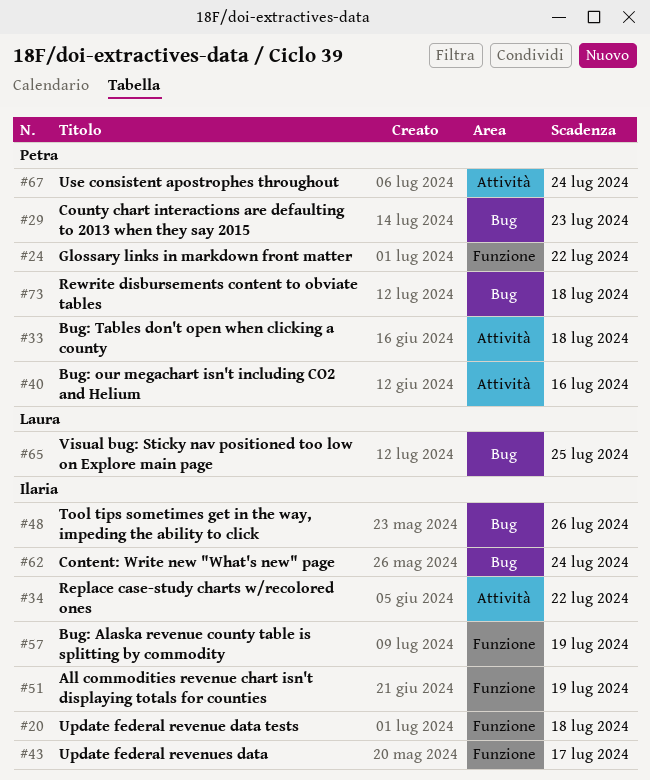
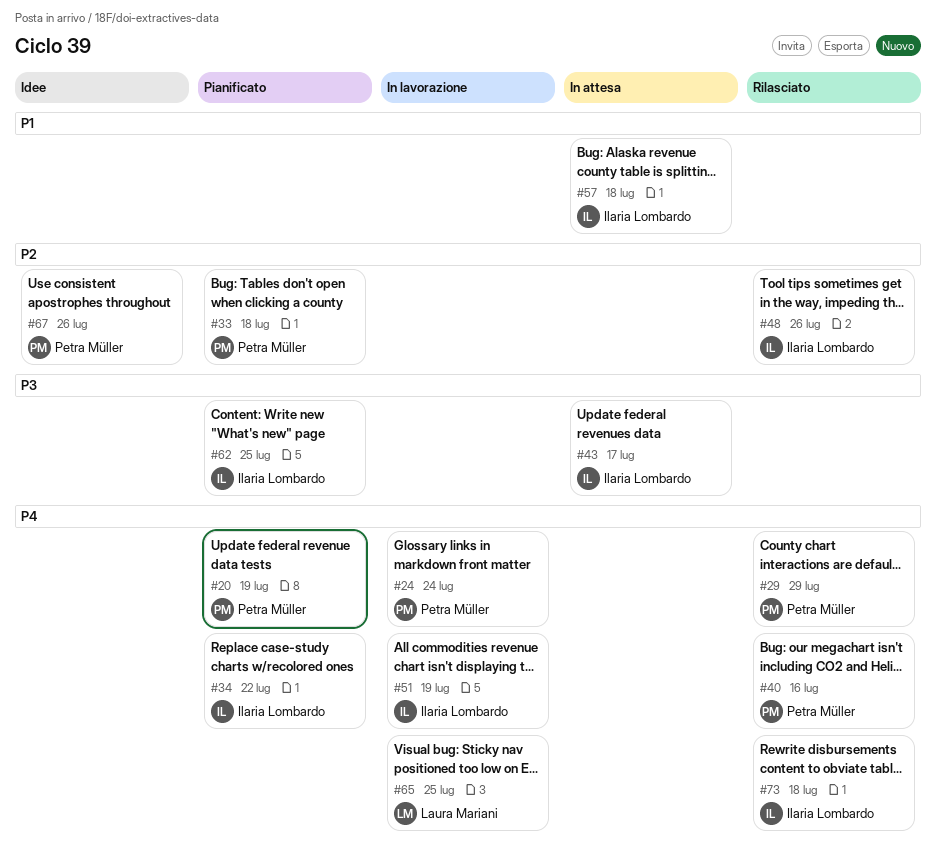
#20, owner: Ilaria Lombardo -> Petra Müller
#20, due: Jul 18 -> Jul 19
#24, due: Jul 22 -> Jul 24
#29, due: Jul 23 -> Jul 29
#57, due: Jul 19 -> Jul 18
#62, due: Jul 24 -> Jul 25
#67, due: Jul 24 -> Jul 26
#73, owner: Petra Müller -> Ilaria Lombardo

